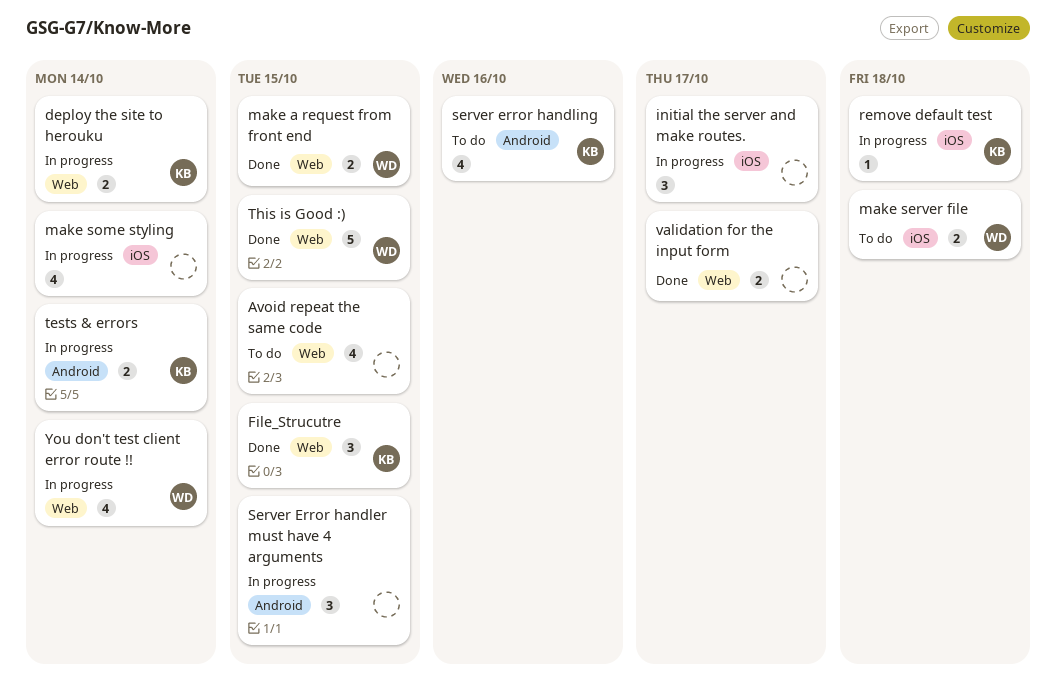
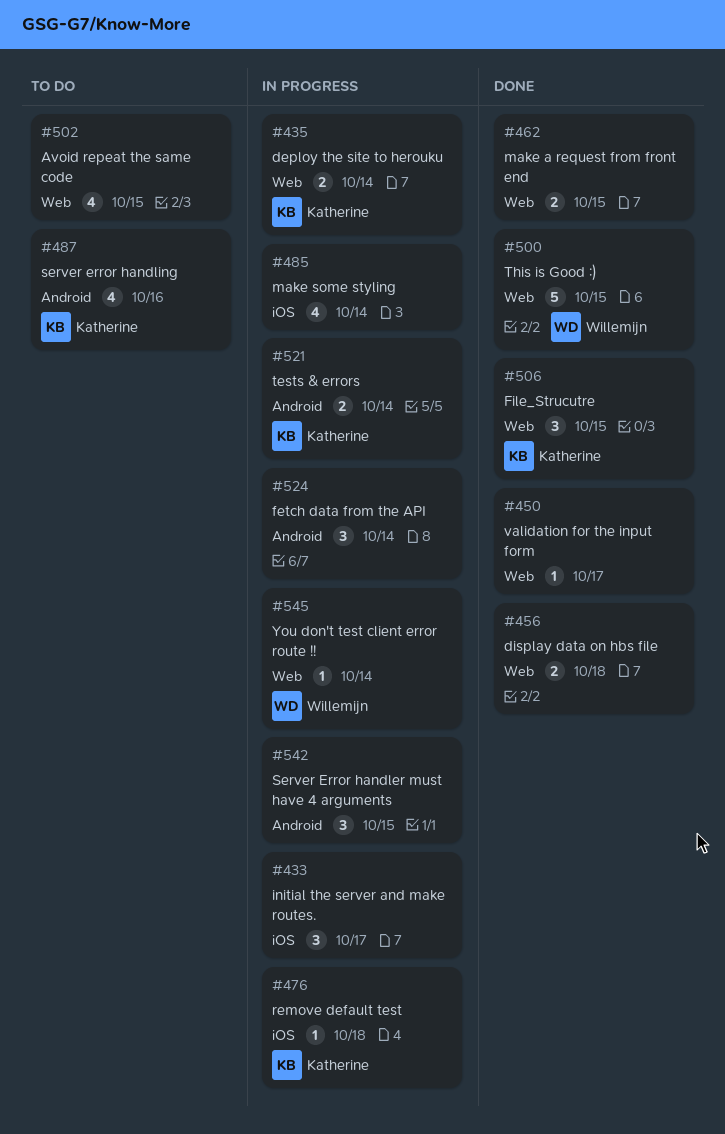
display data on hbs file: none -> present
fetch data from the API: none -> present
make a request from front end, owner: Willemijn -> none
make server file: present -> none
validation for the input form, estimate: 2 -> 1
You don't test client error route !!, estimate: 4 -> 1

